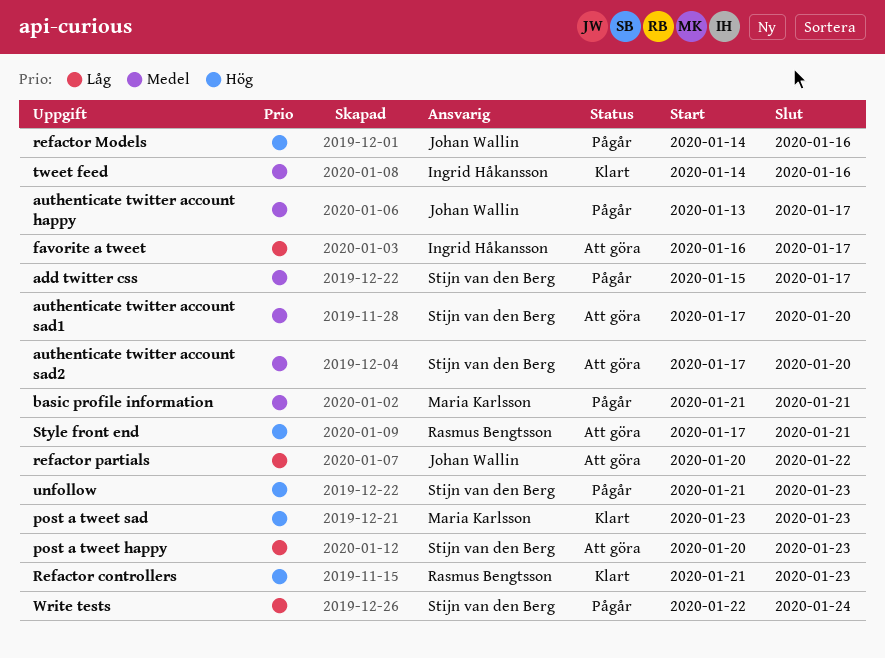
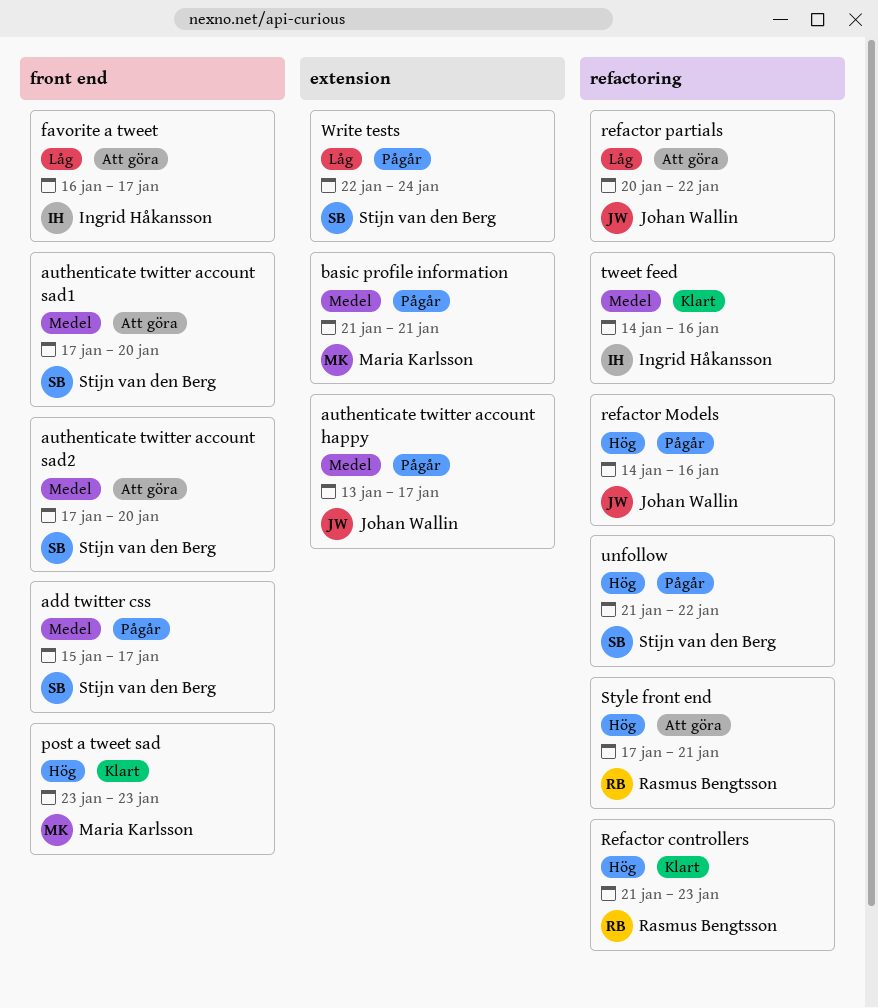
post a tweet happy: present -> none
unfollow, due: Jan 23 -> Jan 22

